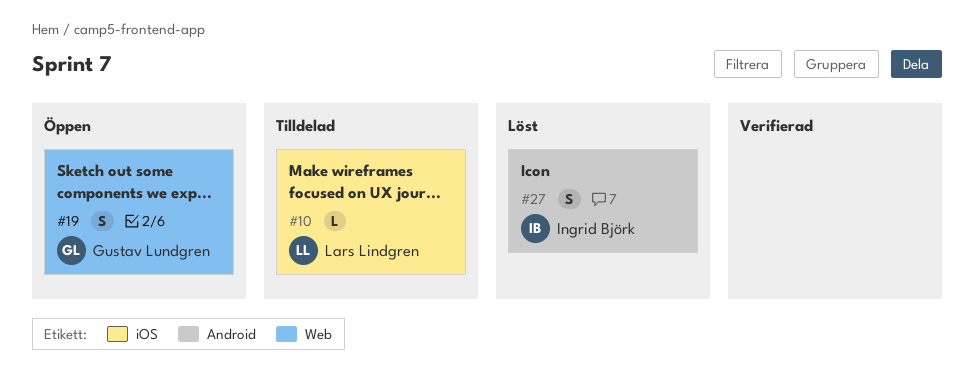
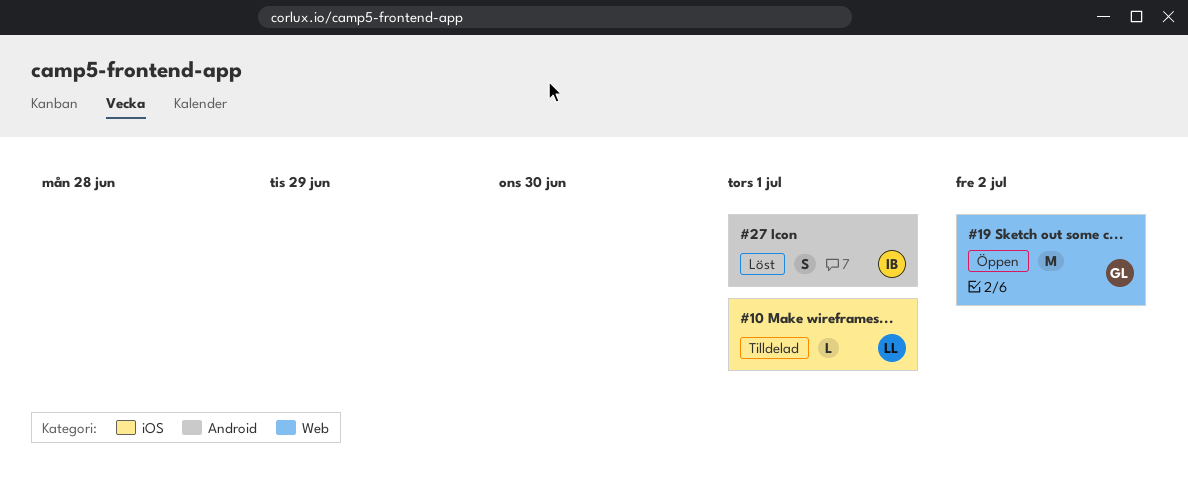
#19, estimate: S -> M

